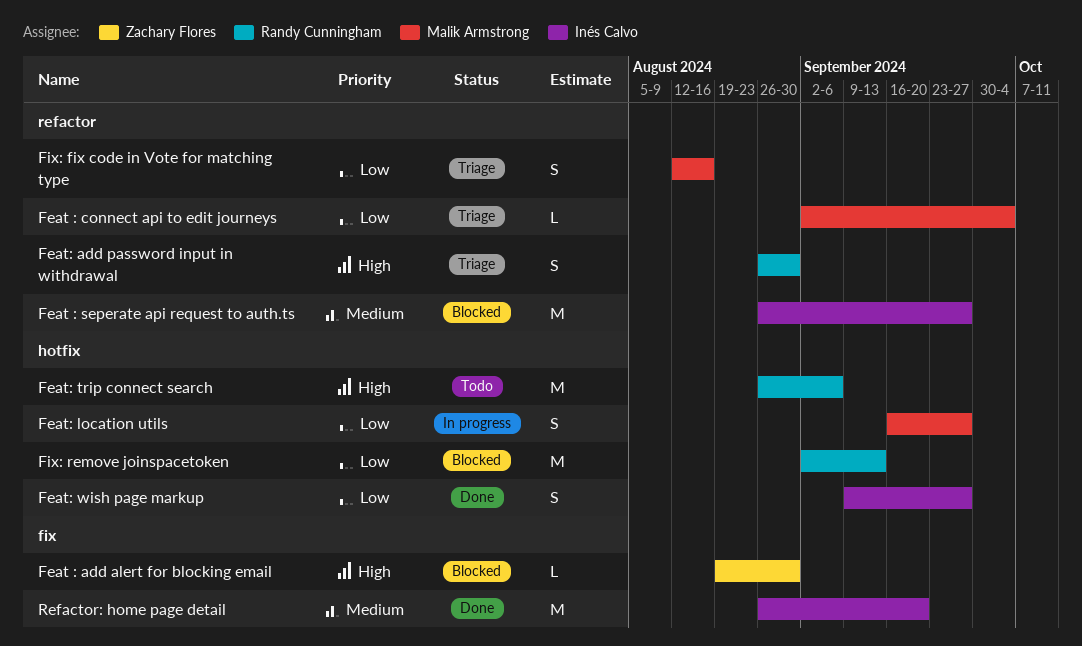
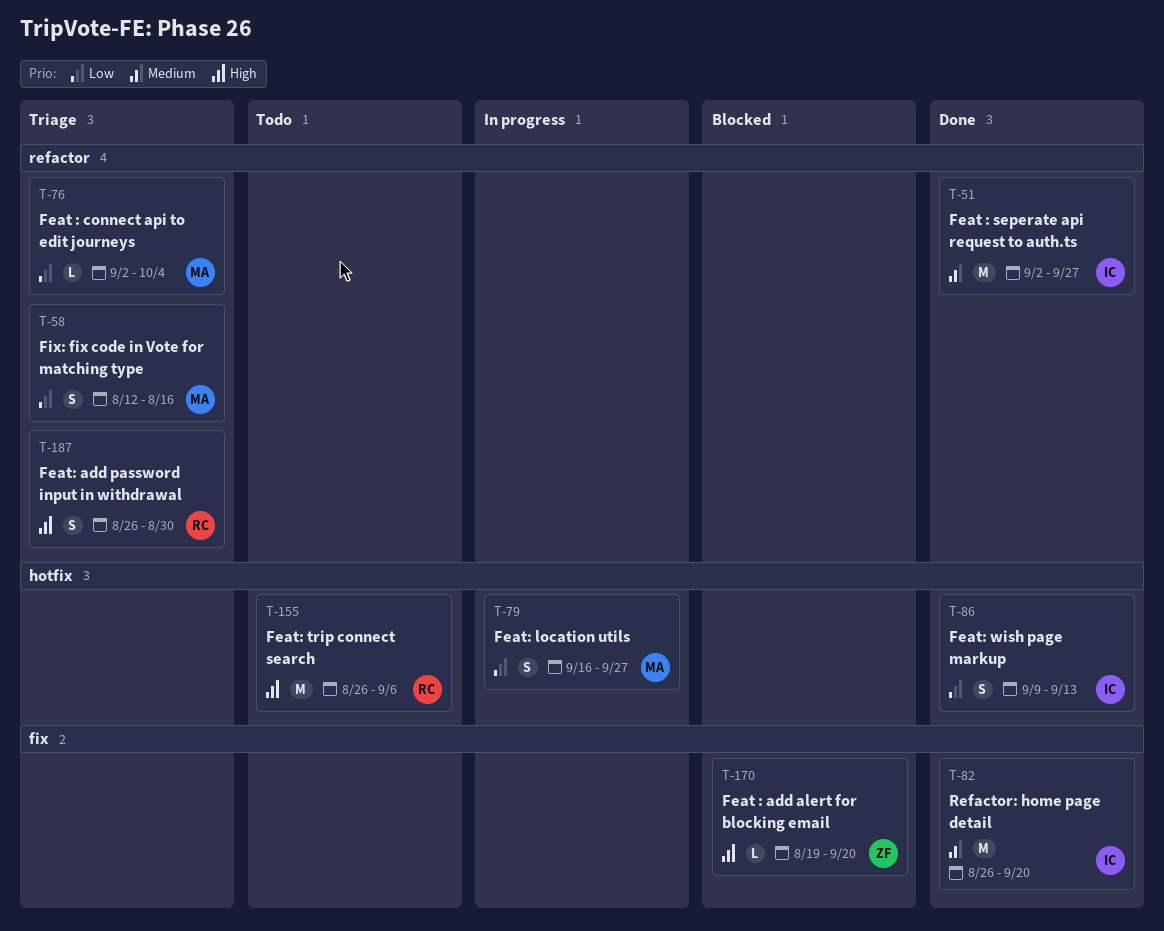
Feat : add alert for blocking email, due: Aug 30 -> Sep 20
Feat : seperate api request to auth.ts, status: Blocked -> Done
Feat : seperate api request to auth.ts, start: Aug 26 -> Sep 2
Feat: wish page markup, due: Sep 27 -> Sep 13
Fix: remove joinspacetoken: present -> none

